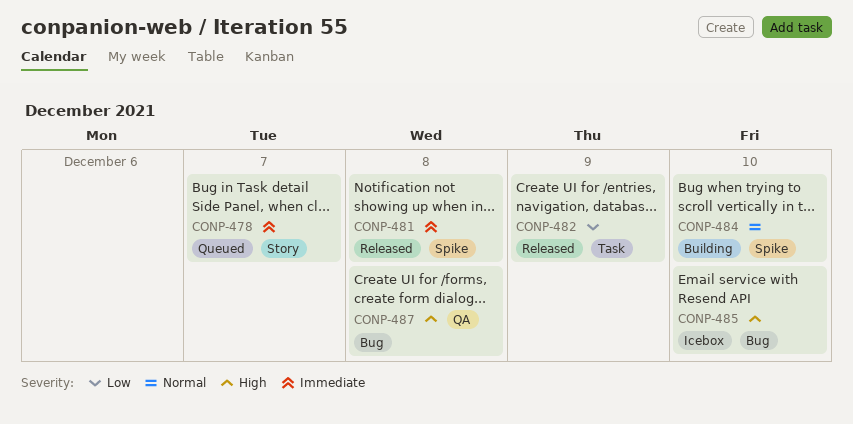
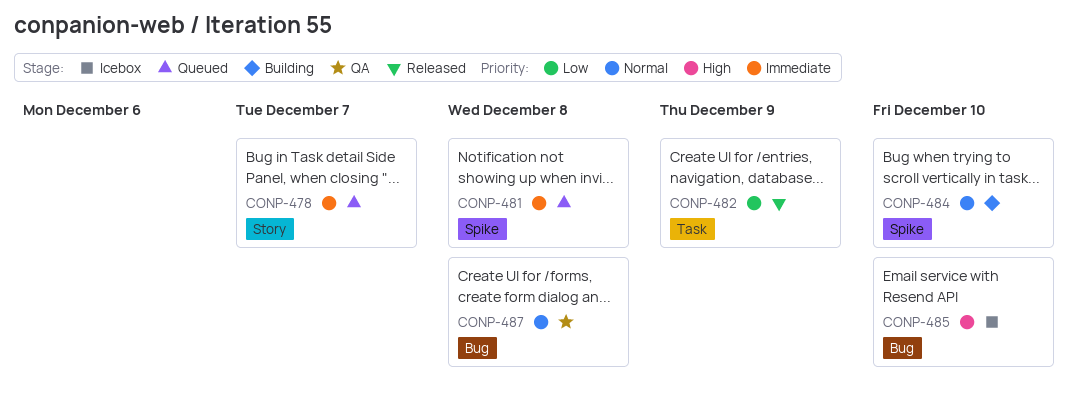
CONP-481, status: Released -> Queued
CONP-487, priority: High -> Normal

